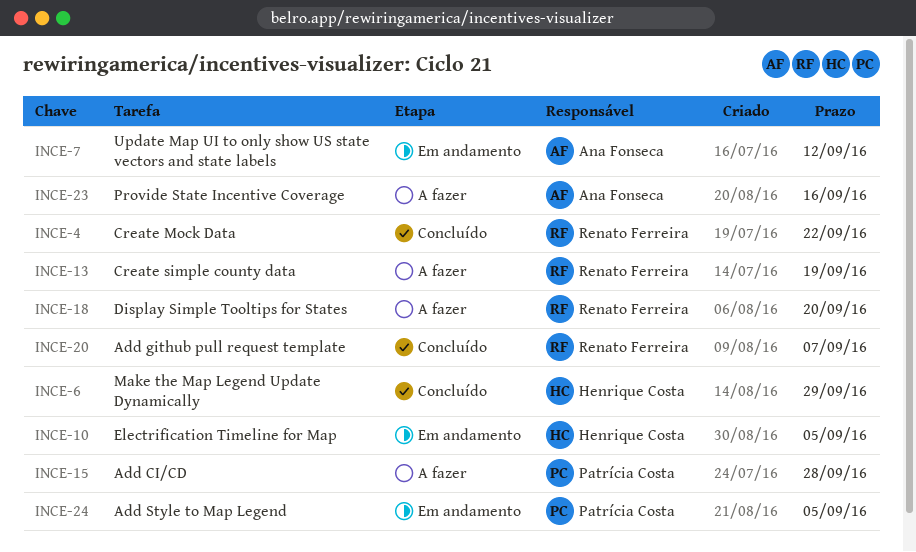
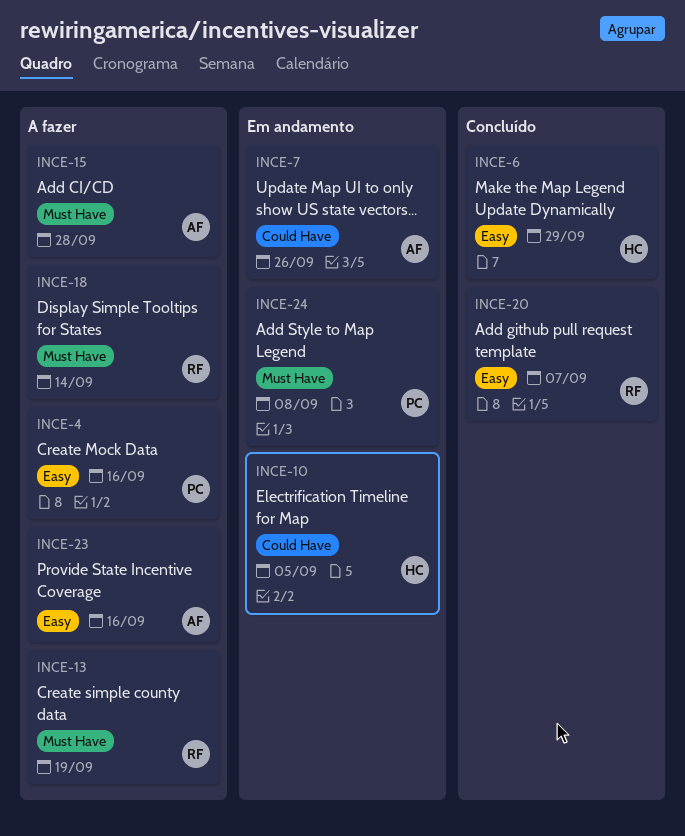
INCE-4, status: Concluído -> A fazer
INCE-4, owner: Renato Ferreira -> Patrícia Costa
INCE-4, due: Sep 22 -> Sep 16
INCE-7, due: Sep 12 -> Sep 26
INCE-15, owner: Patrícia Costa -> Ana Fonseca
INCE-18, due: Sep 20 -> Sep 14
INCE-24, due: Sep 5 -> Sep 8

